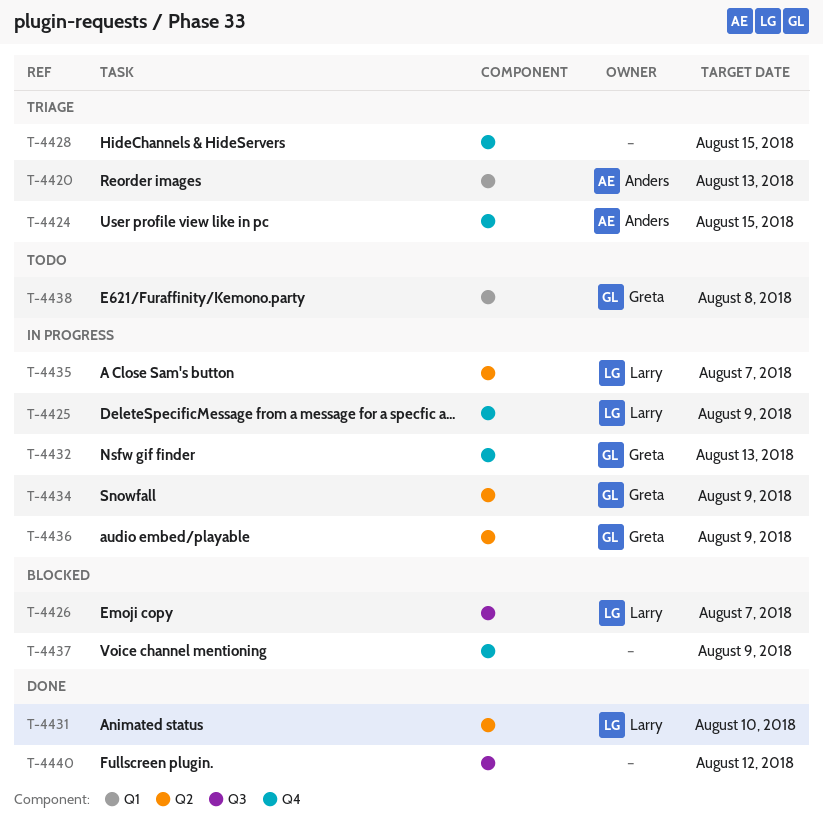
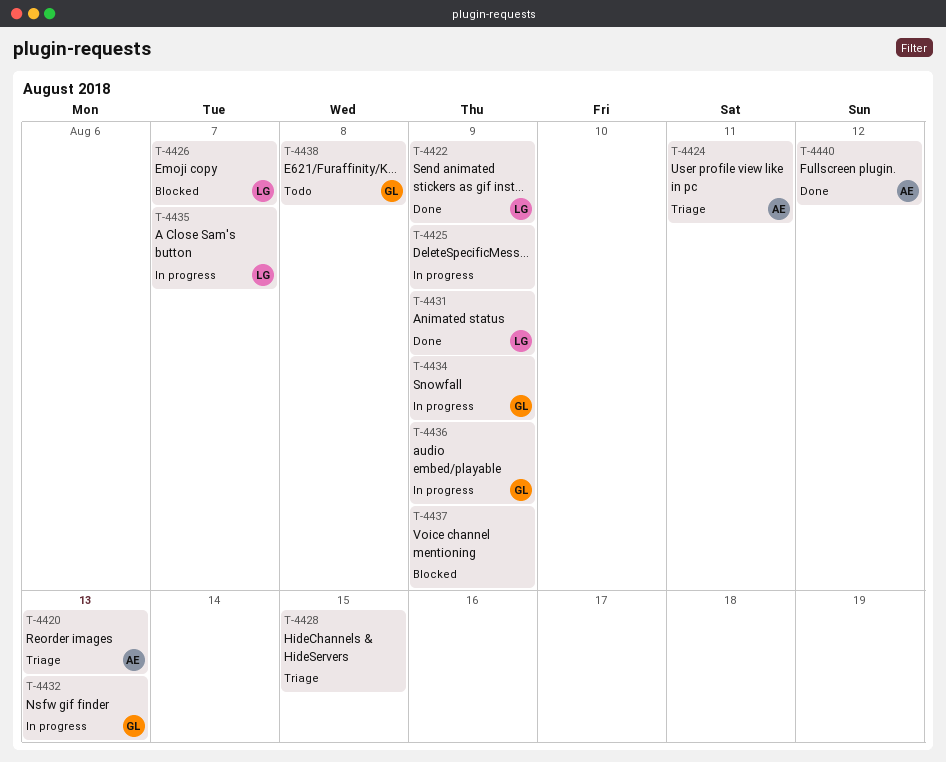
T-4422: none -> present
T-4424, due: Aug 15 -> Aug 11
T-4425, owner: Larry -> none
T-4431, due: Aug 10 -> Aug 9
T-4440, owner: none -> Anders

